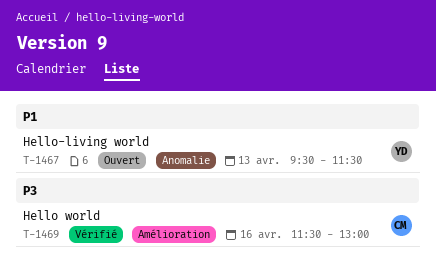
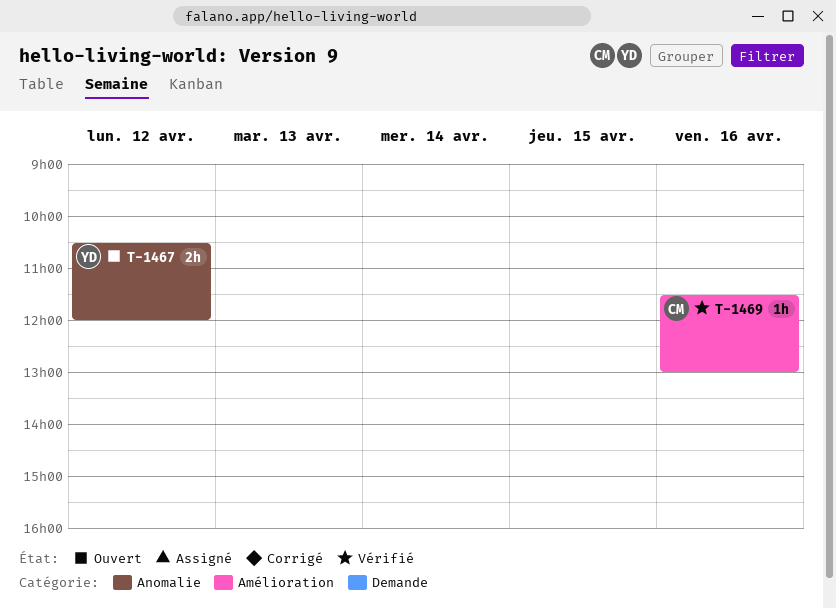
T-1467, day: Apr 13 -> Apr 12
T-1467, begins: 09:30 -> 10:30
T-1467, ends: 11:30 -> 12:00

